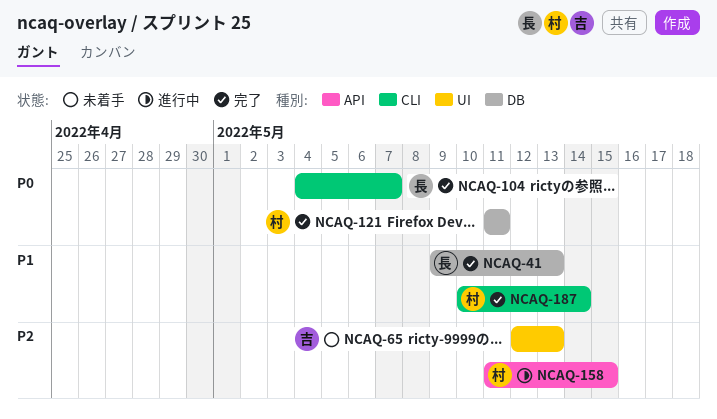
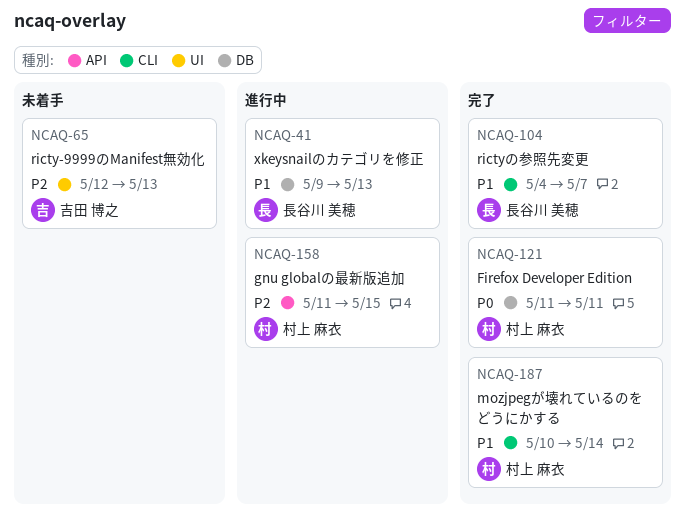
NCAQ-41, status: 完了 -> 進行中
NCAQ-104, priority: P0 -> P1

